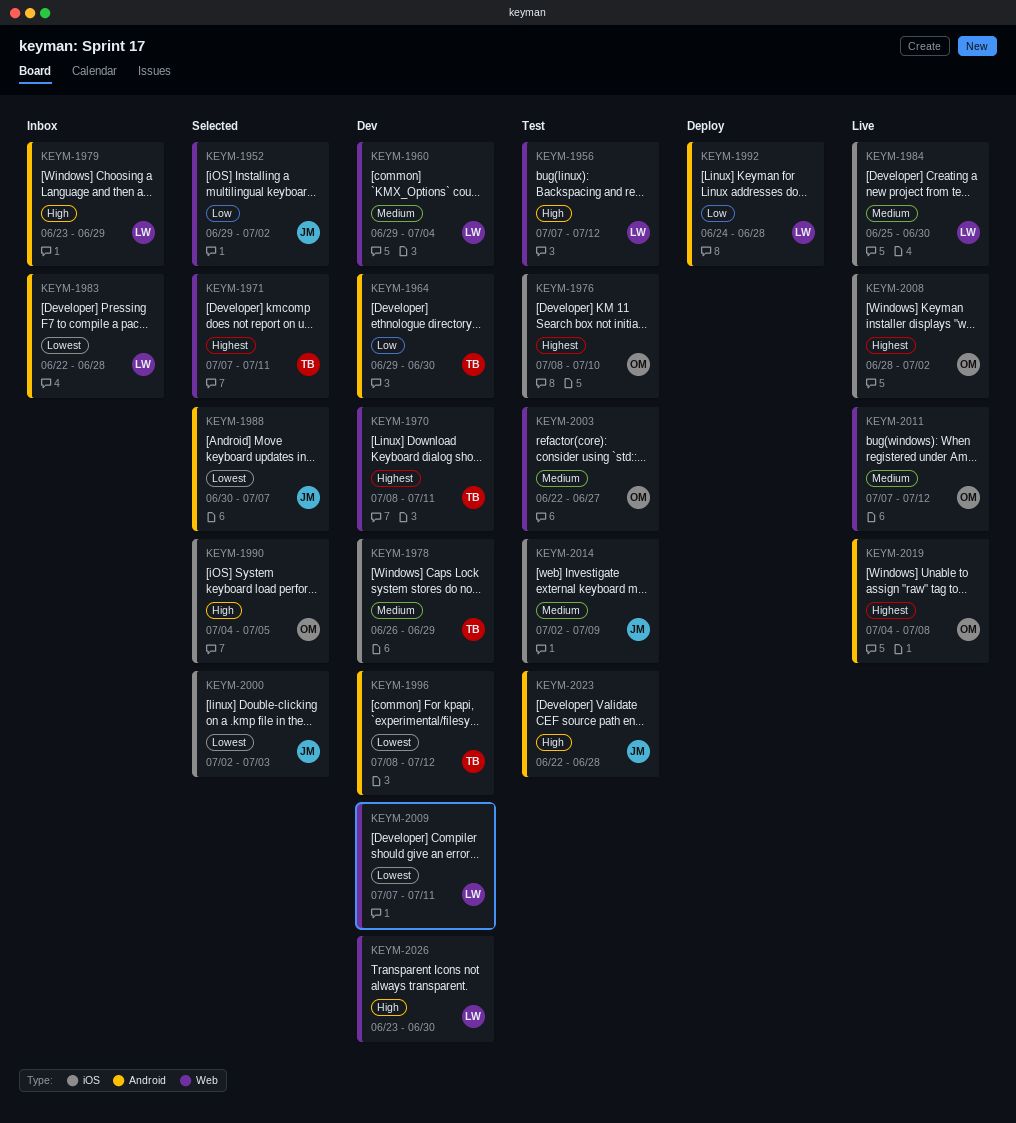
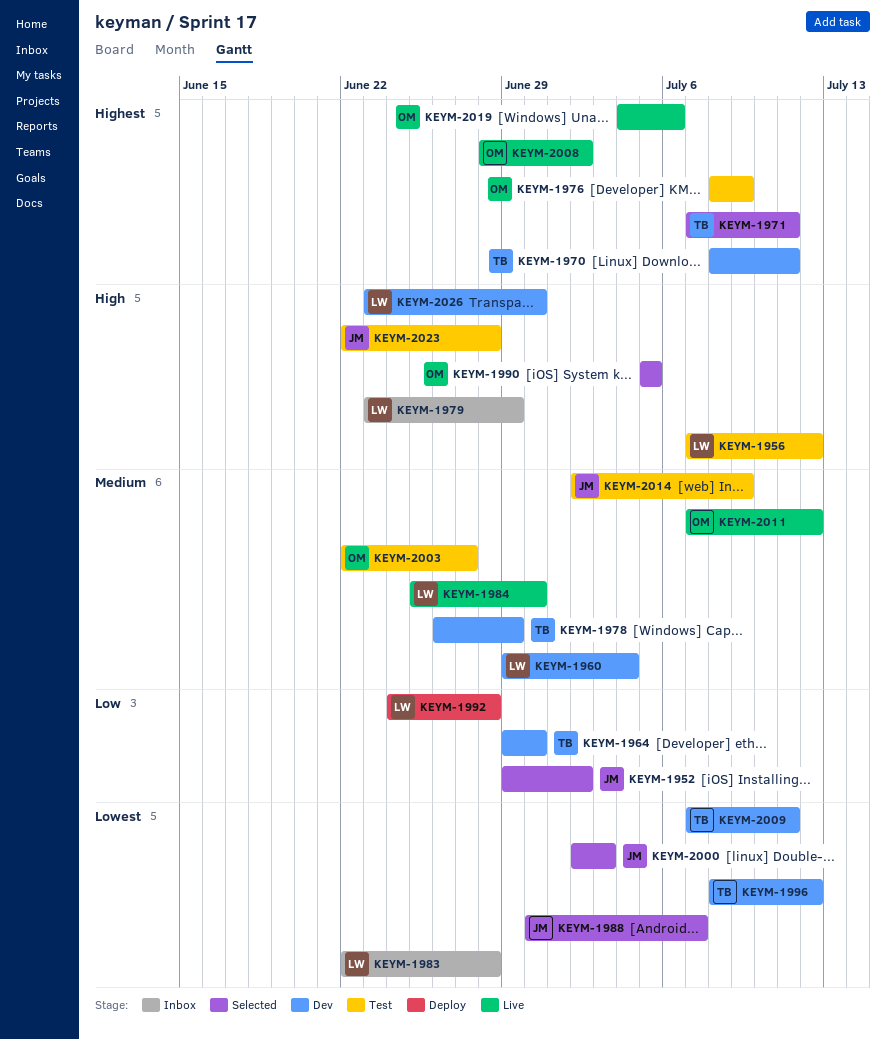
KEYM-1976, due: Jul 10 -> Jul 9
KEYM-1990, start: Jul 4 -> Jul 5
KEYM-2009, owner: LW -> TB
KEYM-2019, due: Jul 8 -> Jul 6

